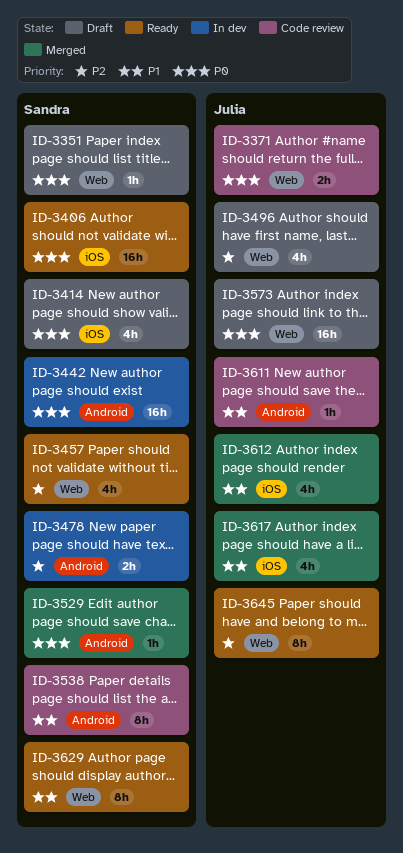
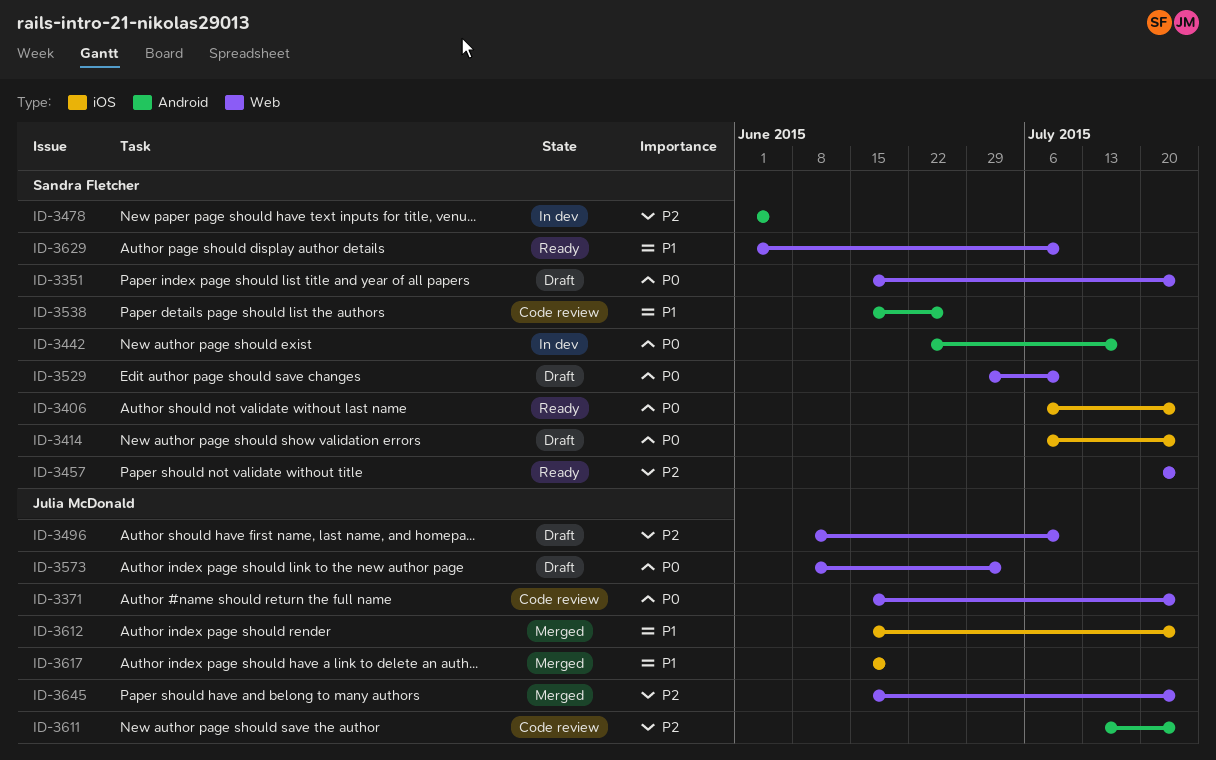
ID-3529, status: Merged -> Draft
ID-3529, label: Android -> Web
ID-3611, priority: P1 -> P2
ID-3645, status: Ready -> Merged

